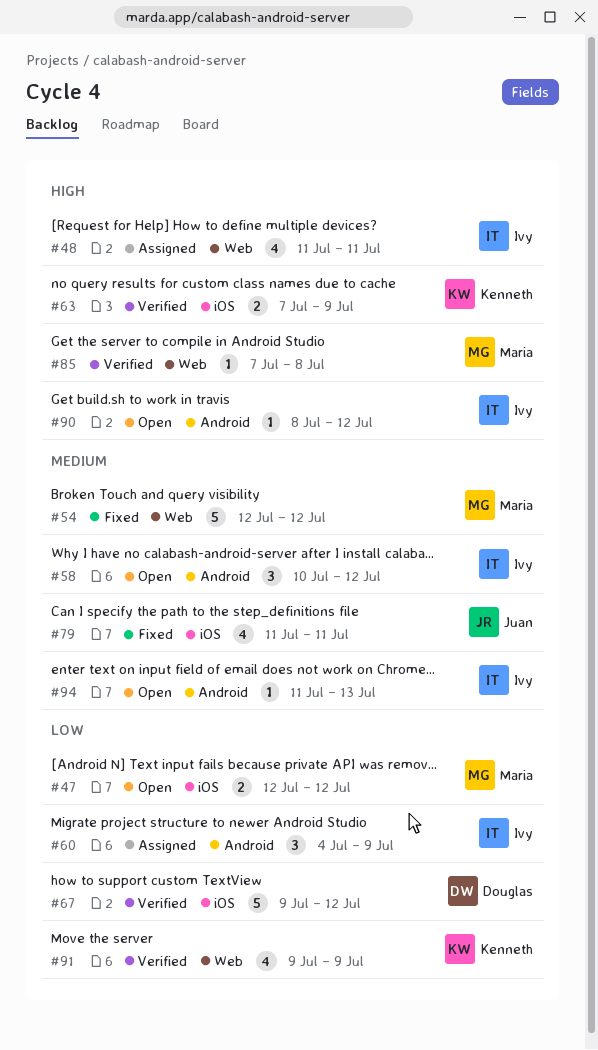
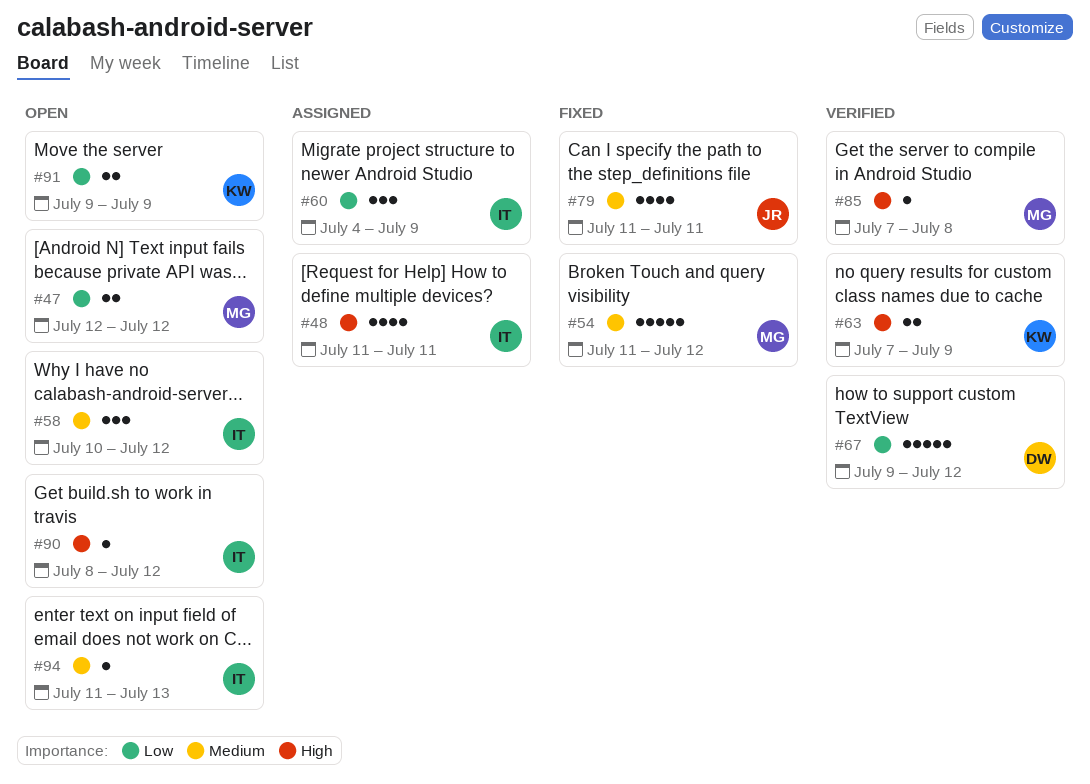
#54, start: Jul 12 -> Jul 11
#91, status: Verified -> Open
#91, estimate: 4 -> 2

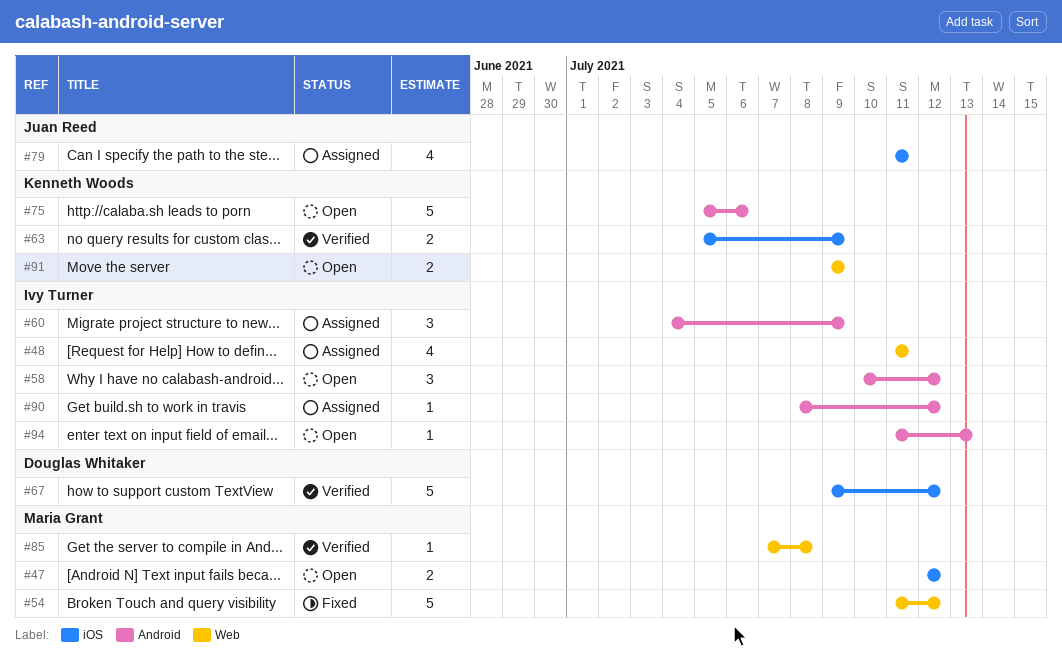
#63, start: Jul 7 -> Jul 5
#75: none -> present
#79, status: Fixed -> Assigned
#90, status: Open -> Assigned

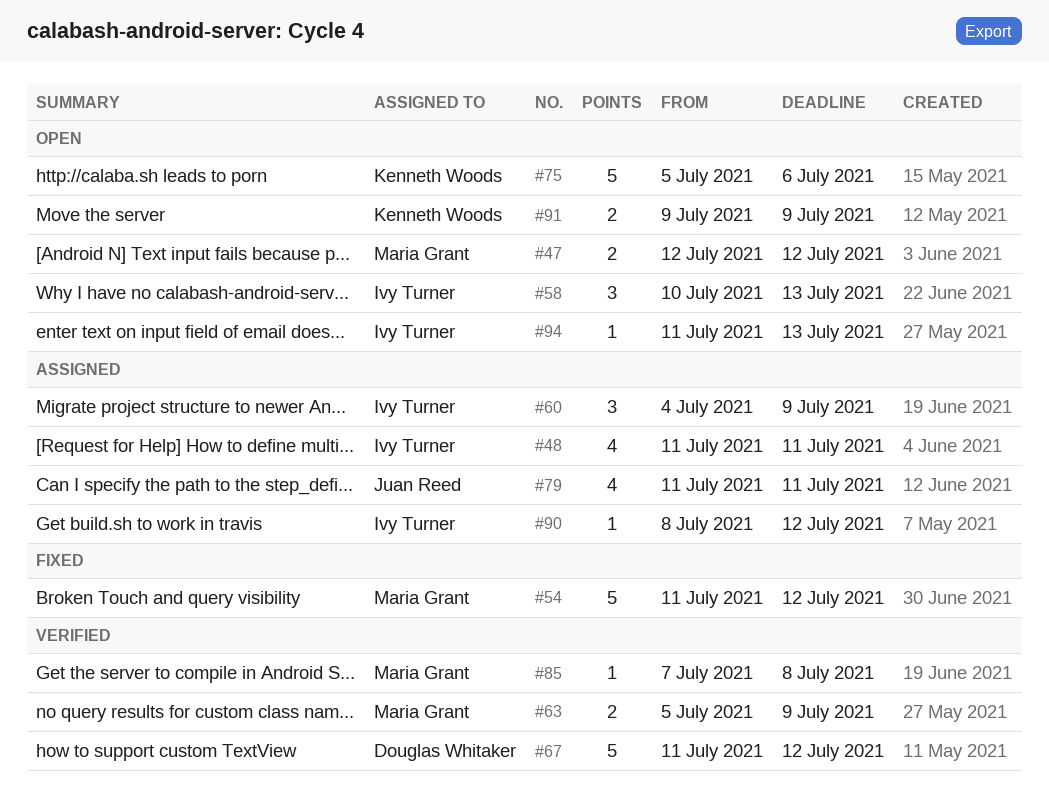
#58, due: Jul 12 -> Jul 13
#63, owner: Kenneth Woods -> Maria Grant
#67, start: Jul 9 -> Jul 11

